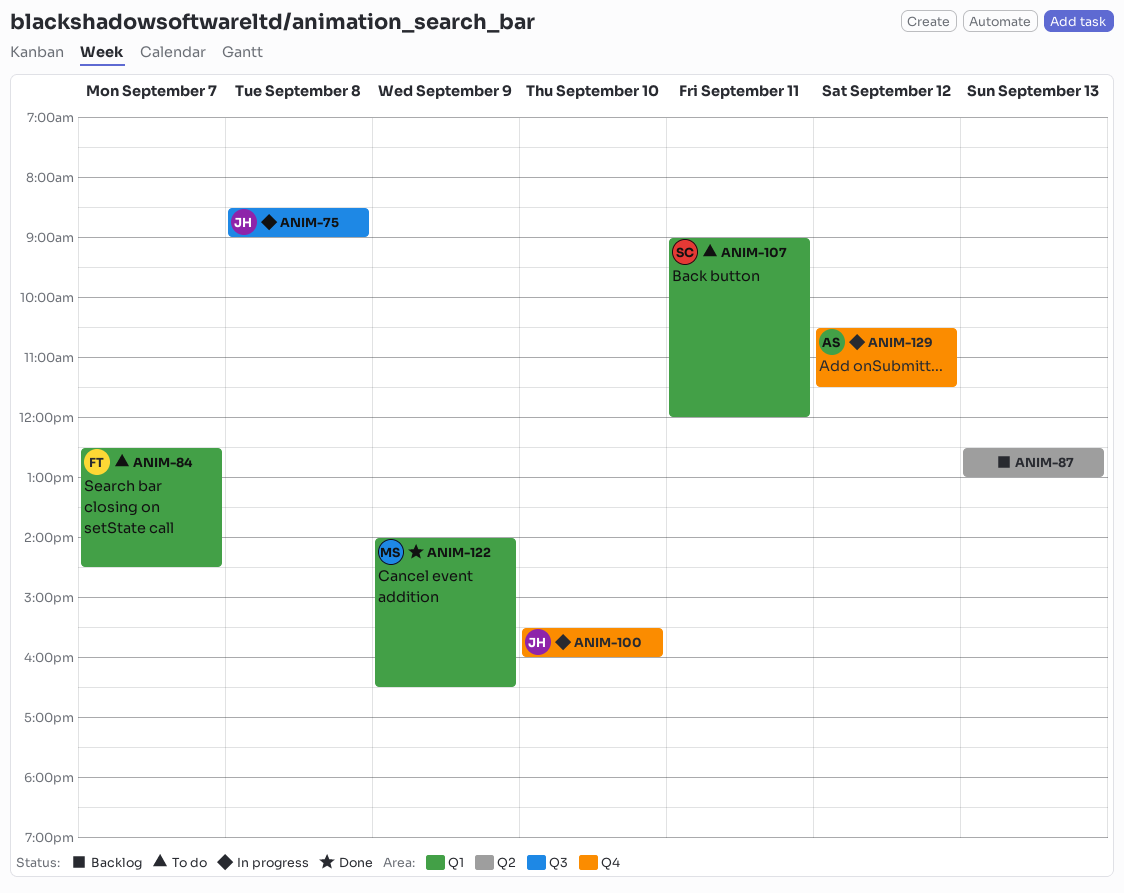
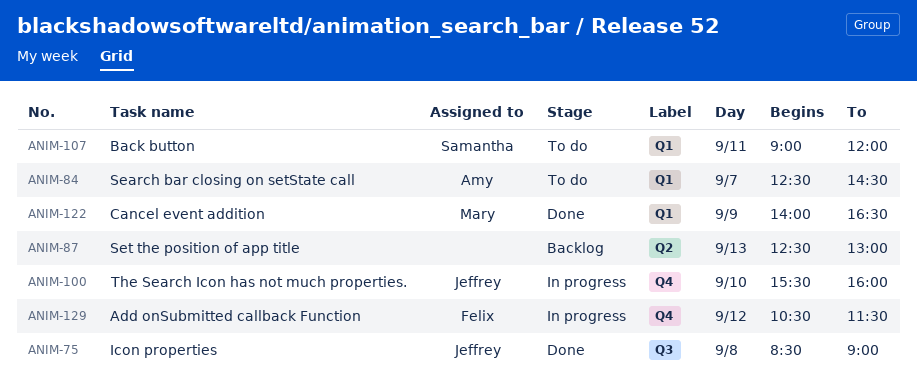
ANIM-75, status: In progress -> Done
ANIM-84, owner: Felix -> Amy
ANIM-129, owner: Amy -> Felix

